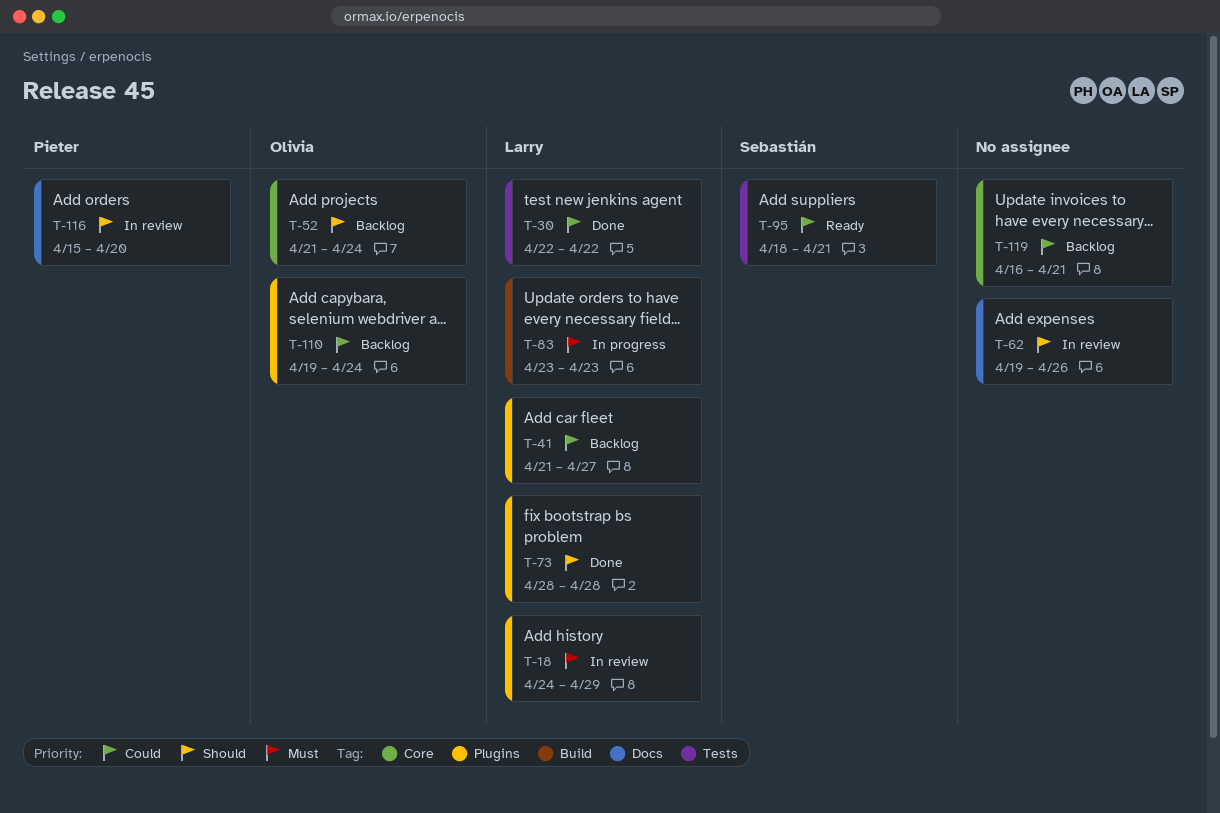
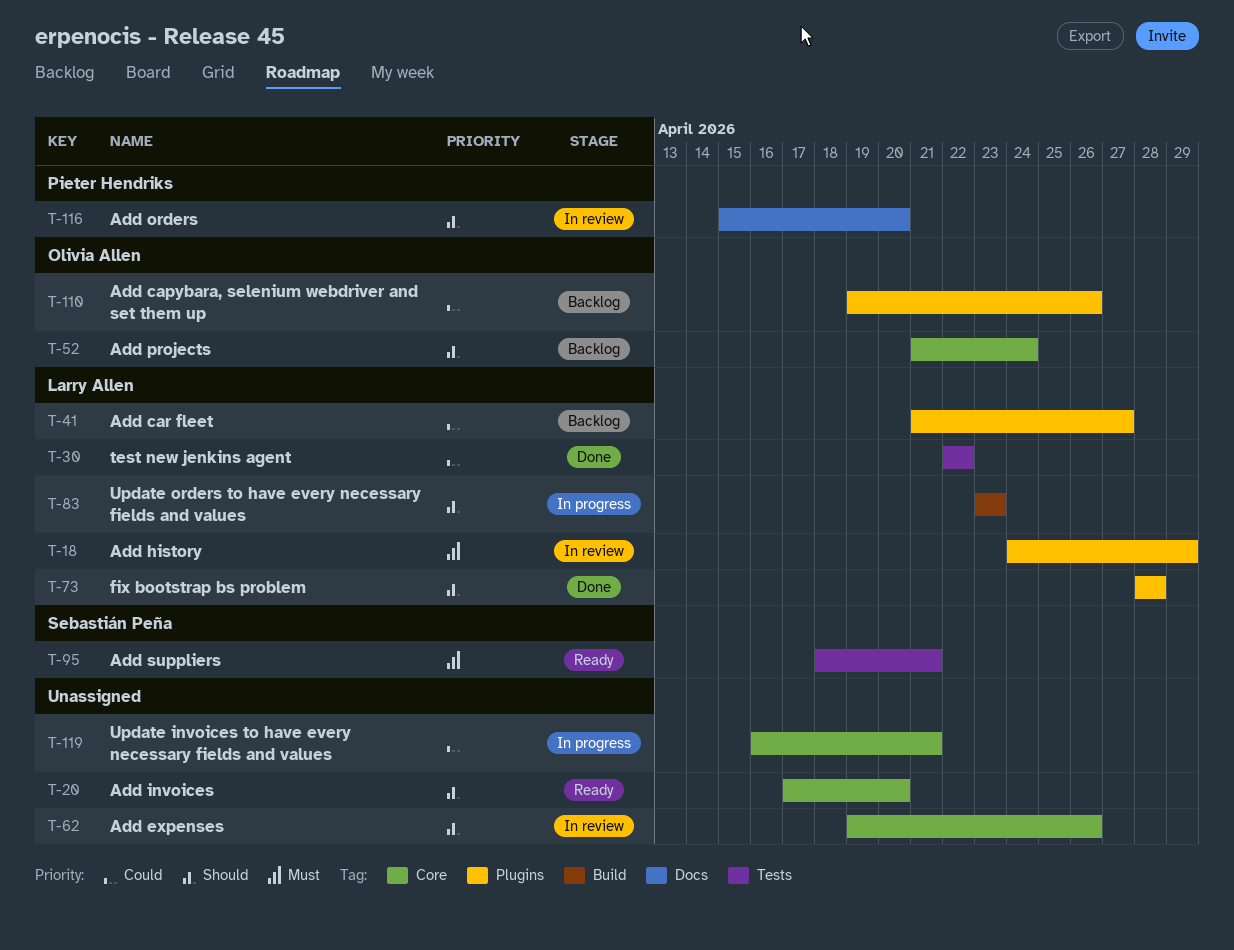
T-20: none -> present
T-62, label: Docs -> Core
T-83, priority: Must -> Should
T-95, priority: Could -> Must
T-110, due: Apr 24 -> Apr 26
T-119, status: Backlog -> In progress

